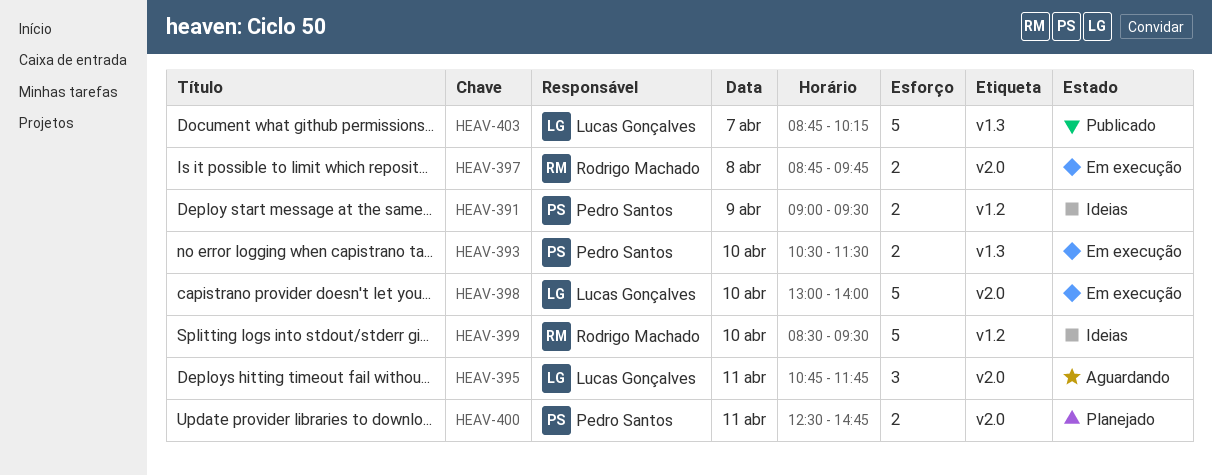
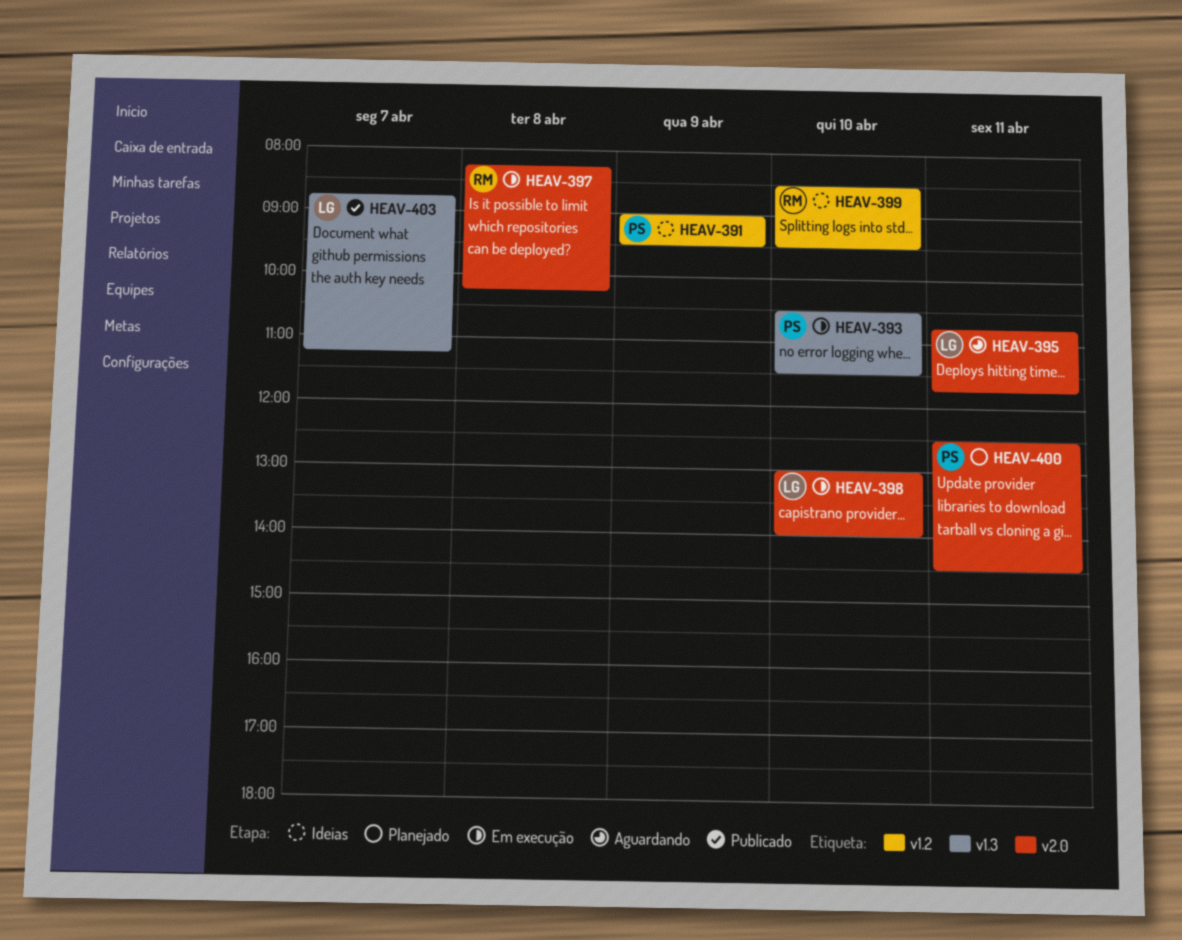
HEAV-397, begins: 08:45 -> 08:15
HEAV-397, ends: 09:45 -> 10:15
HEAV-400, ends: 14:45 -> 14:30
HEAV-403, ends: 10:15 -> 11:15

